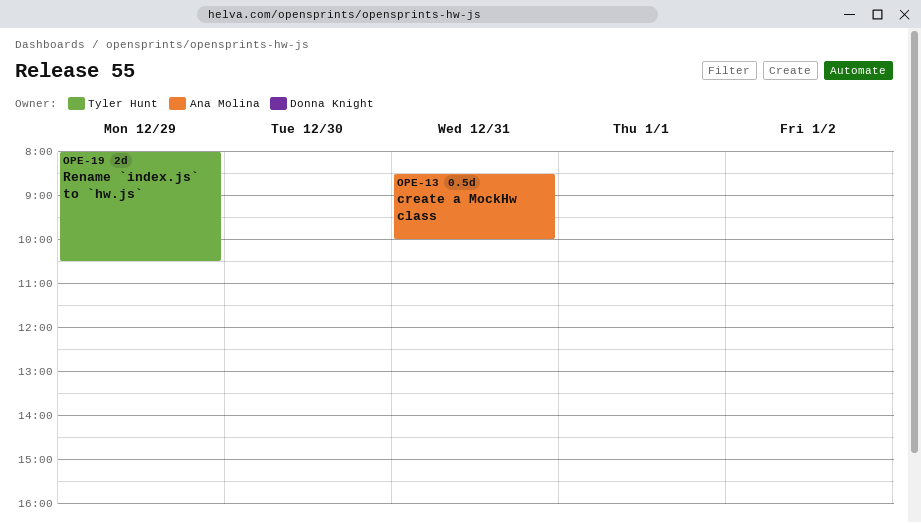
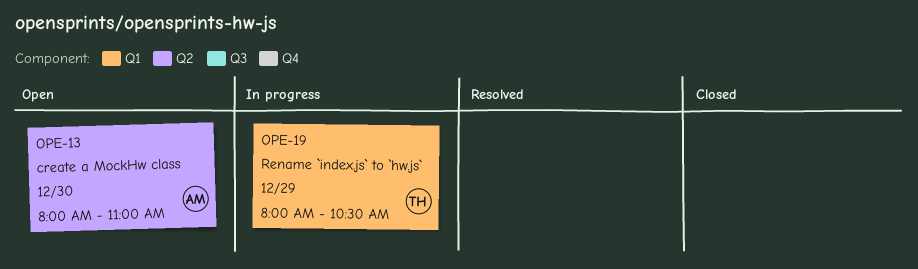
OPE-13, day: Dec 31 -> Dec 30
OPE-13, begins: 08:30 -> 08:00
OPE-13, ends: 10:00 -> 11:00

